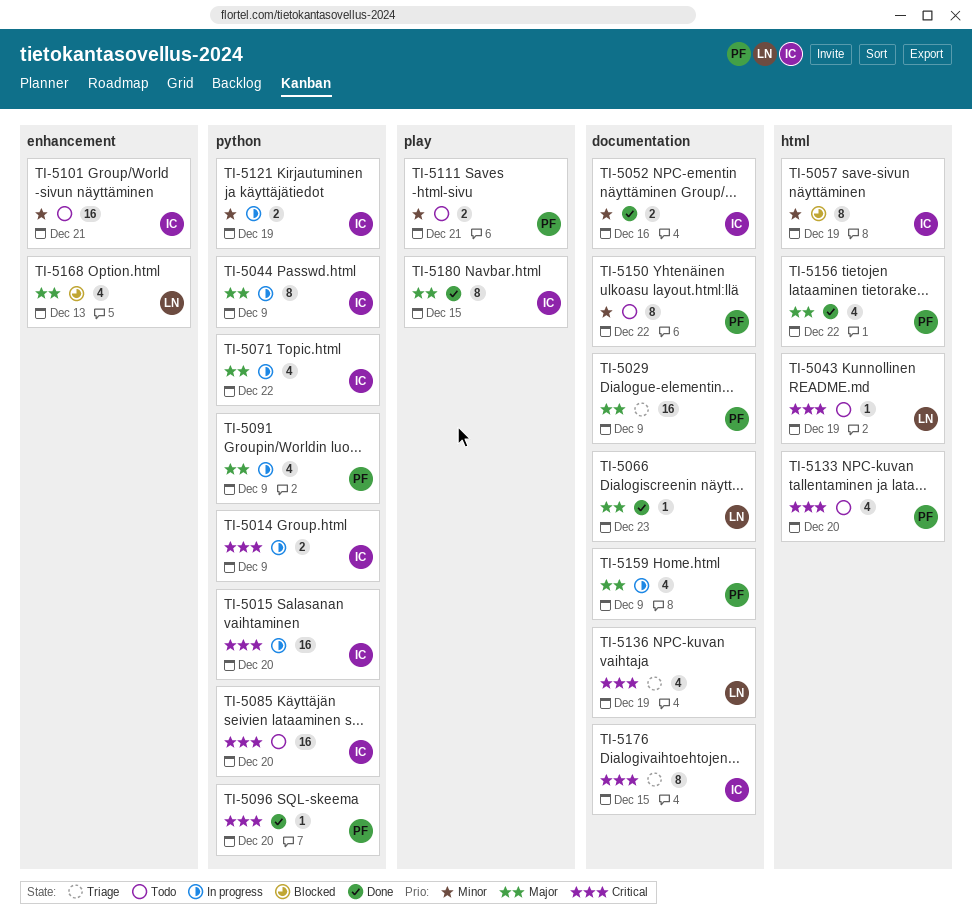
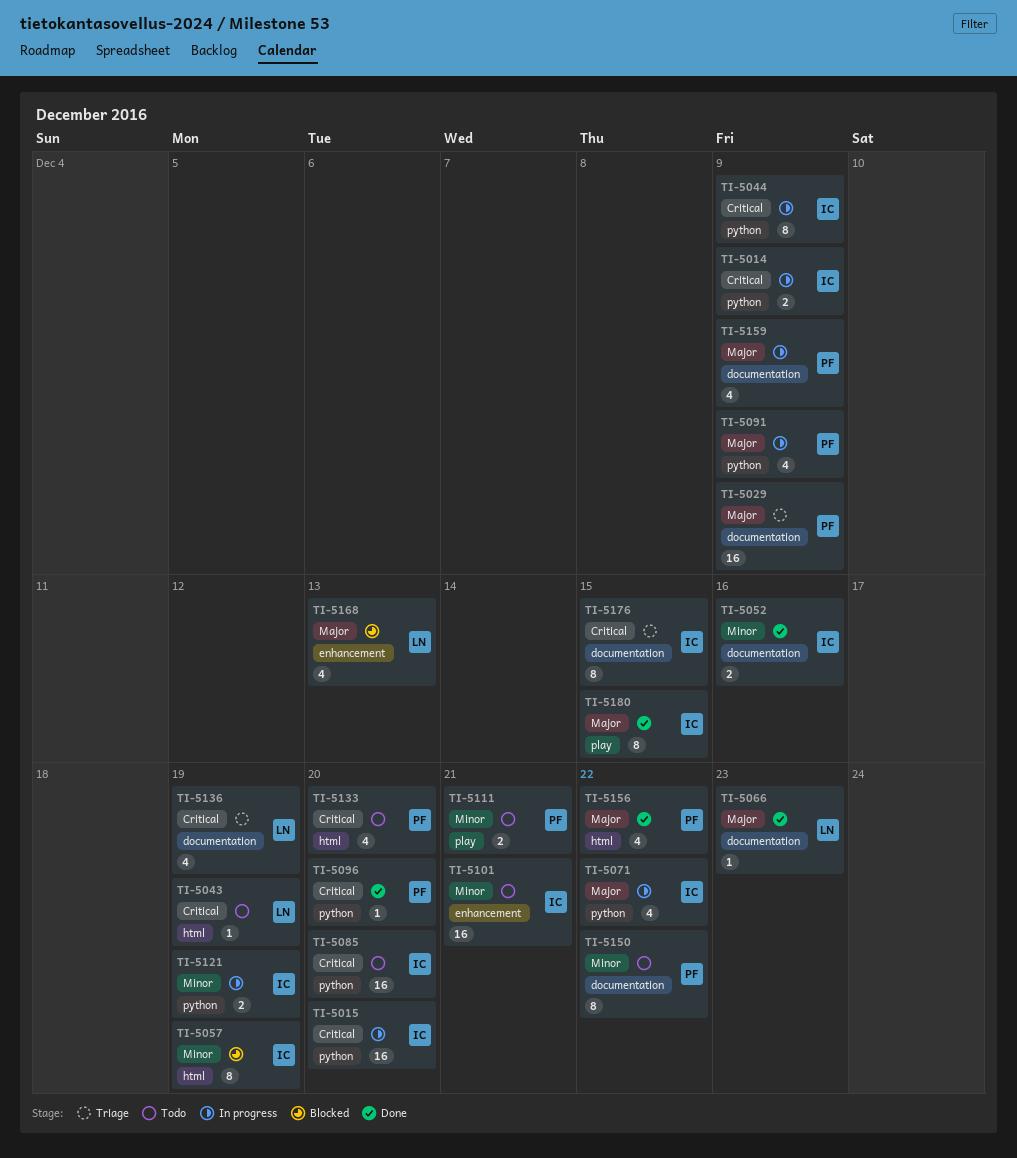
TI-5044, priority: Major -> Critical

